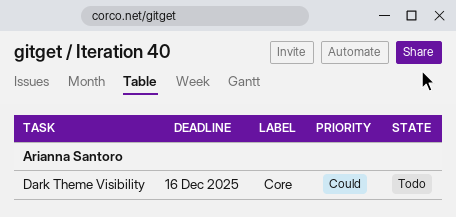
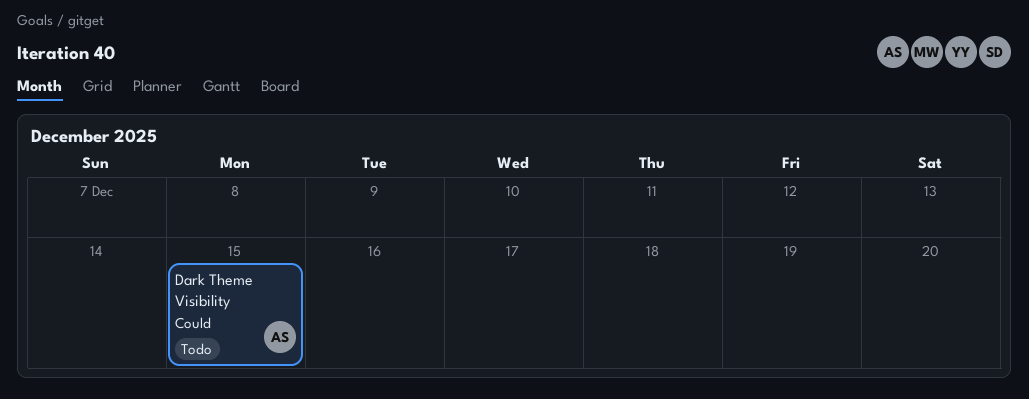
Dark Theme Visibility, due: Dec 16 -> Dec 15

